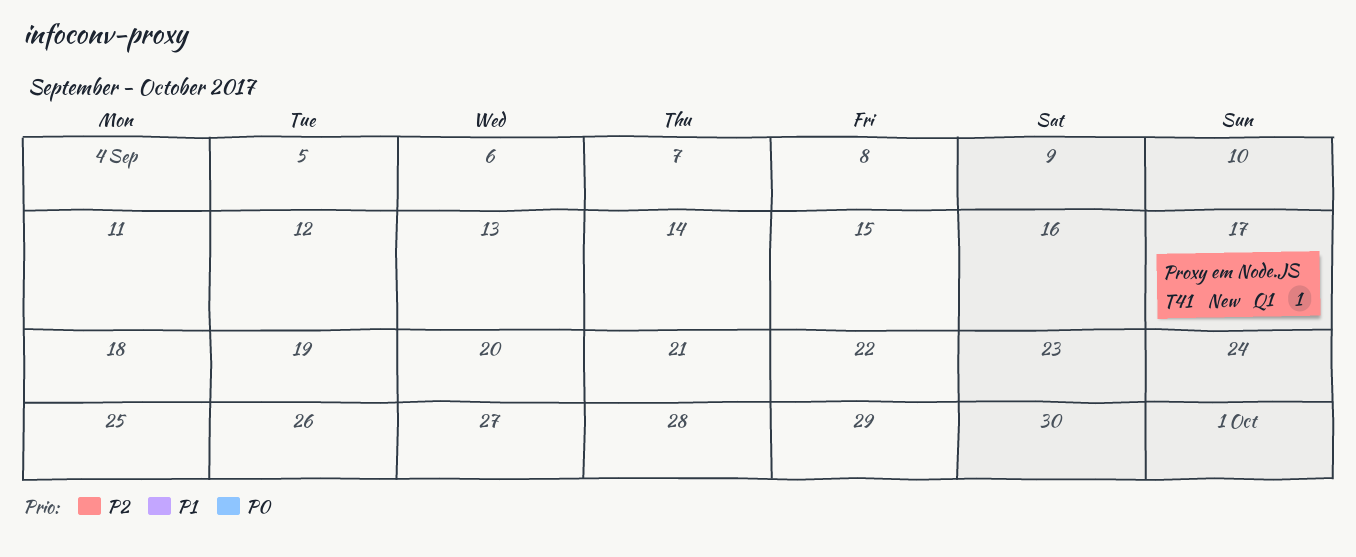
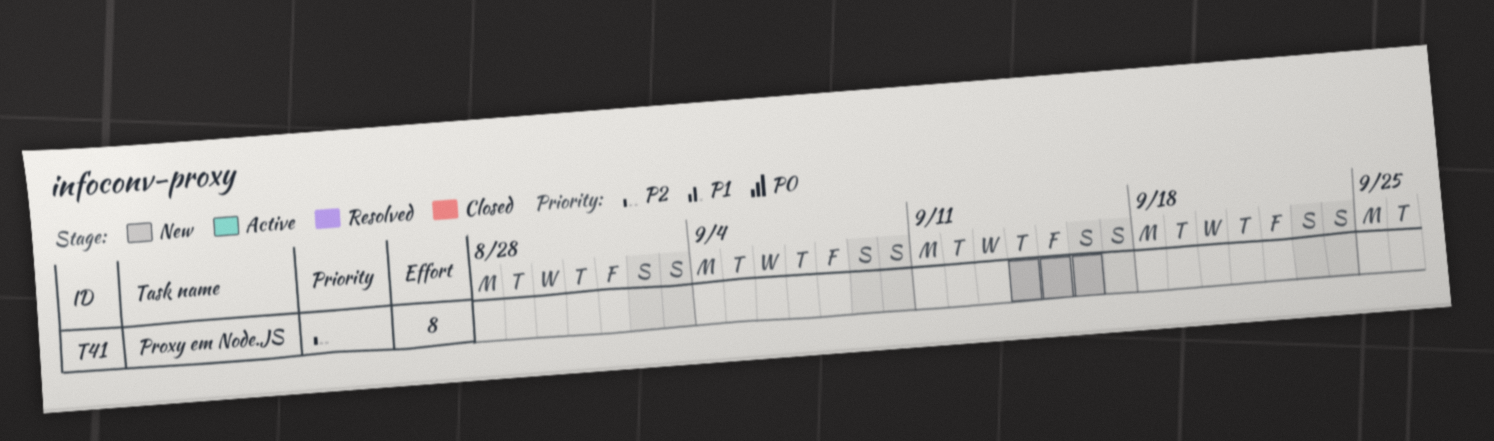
T41, estimate: 1 -> 8
T41, due: Sep 17 -> Sep 16

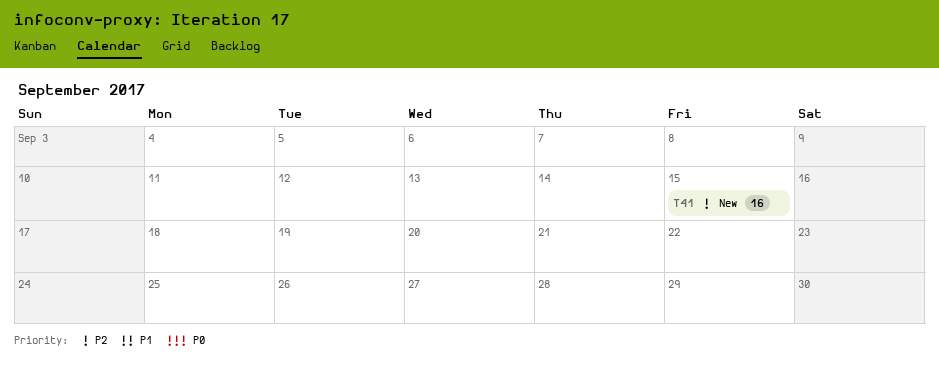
T41, estimate: 8 -> 16
T41, due: Sep 16 -> Sep 15

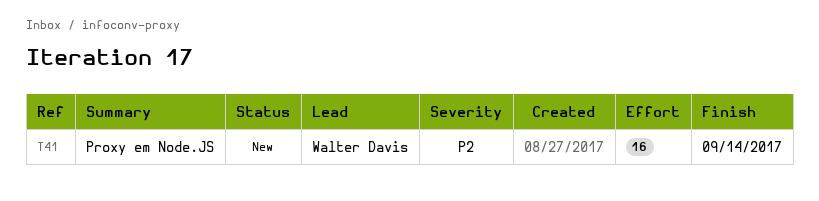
T41, due: Sep 15 -> Sep 14

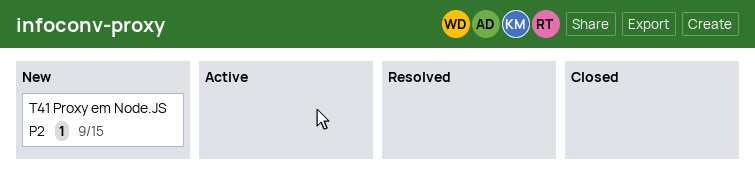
T41, estimate: 16 -> 1
T41, due: Sep 14 -> Sep 15

